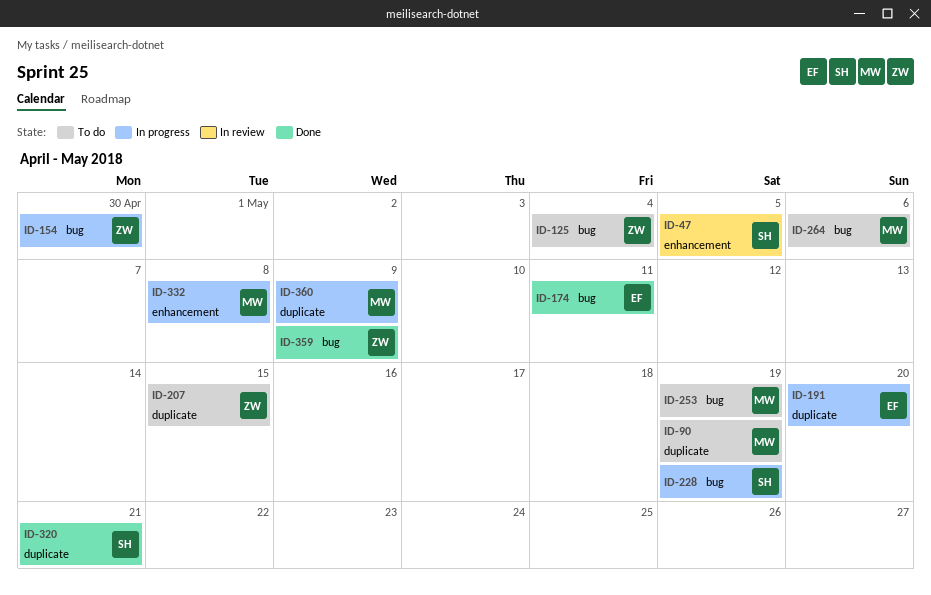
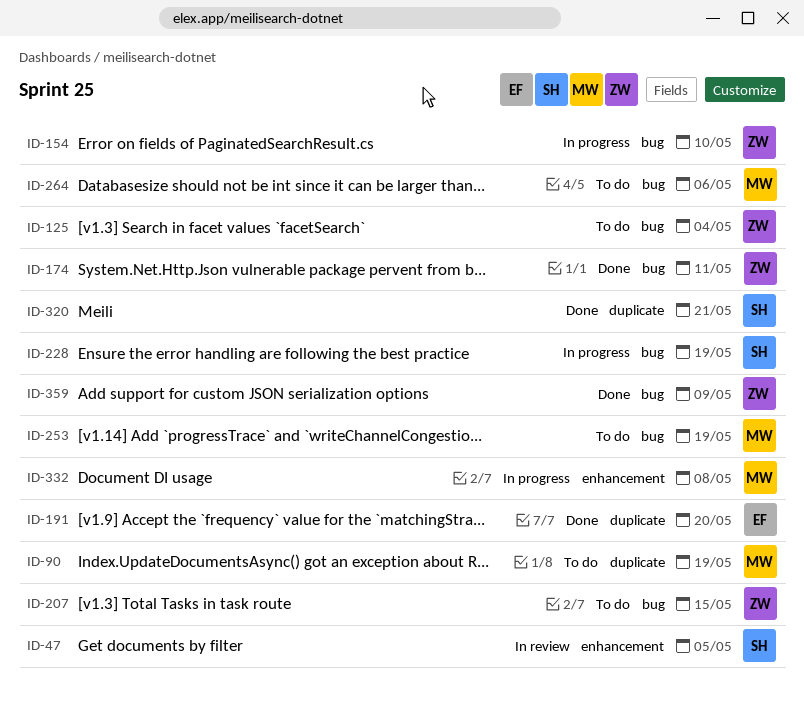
ID-154, due: Apr 30 -> May 10
ID-174, owner: EF -> ZW
ID-191, status: In progress -> Done
ID-207, label: duplicate -> bug
ID-360: present -> none

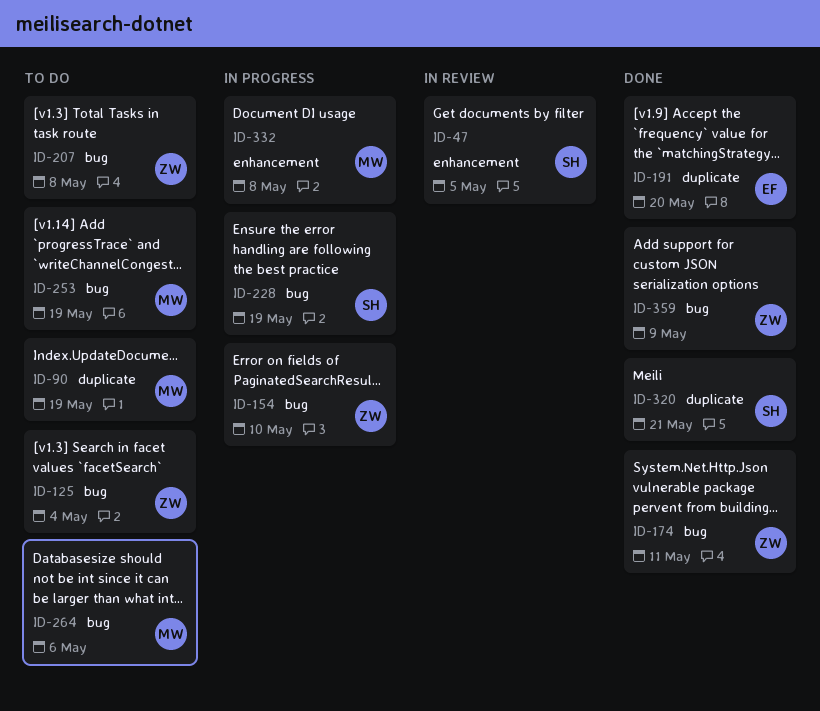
ID-207, due: May 15 -> May 8

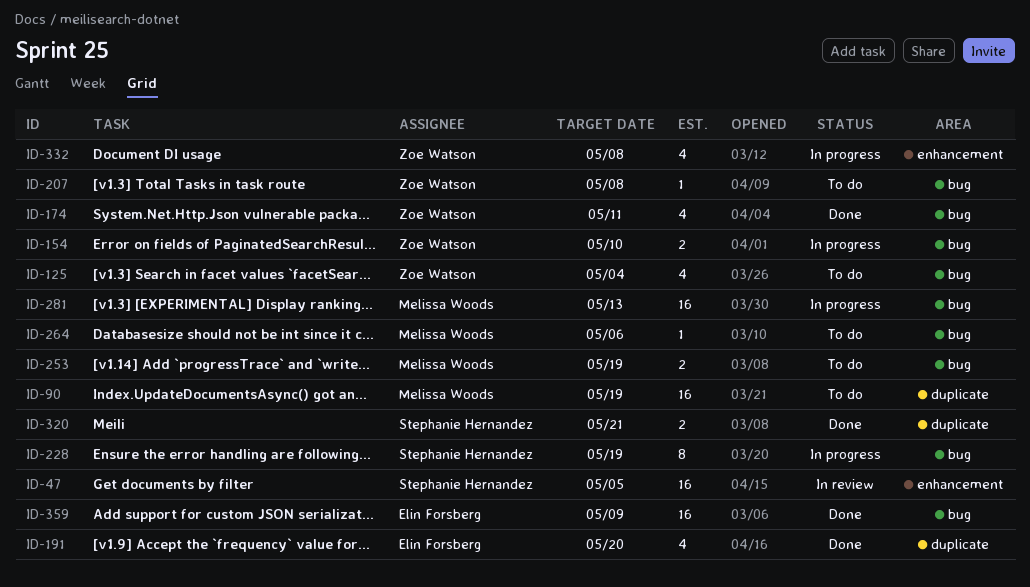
ID-281: none -> present
ID-332, owner: Melissa Woods -> Zoe Watson
ID-359, owner: Zoe Watson -> Elin Forsberg

